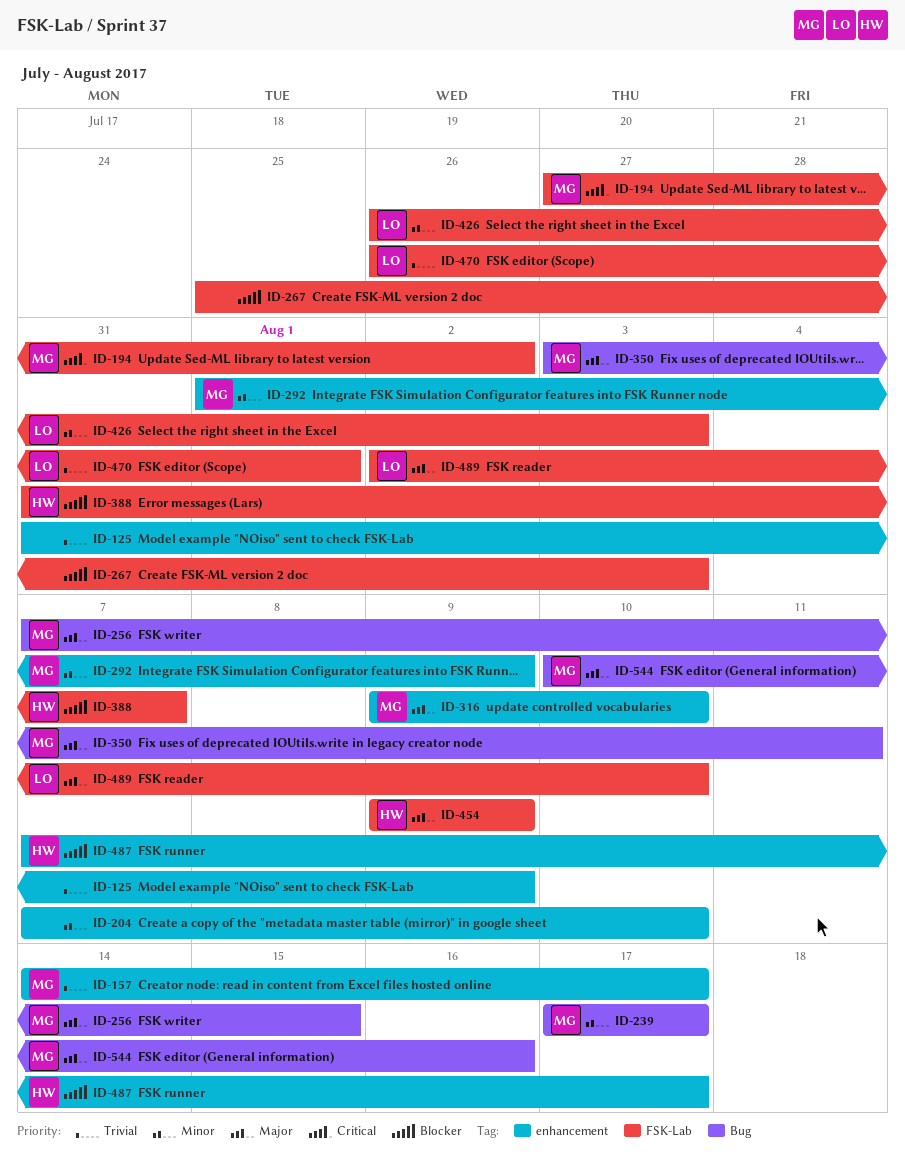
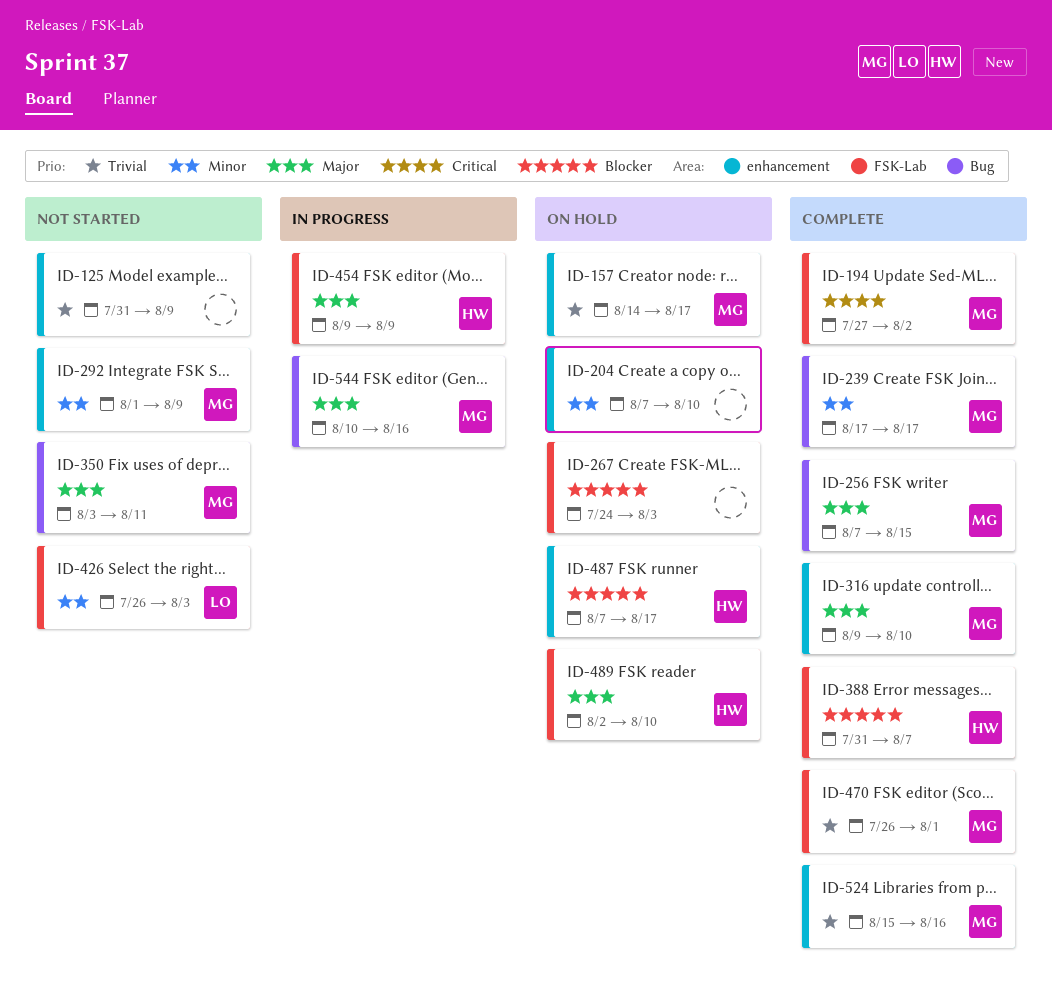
ID-267, start: Jul 25 -> Jul 24
ID-470, owner: LO -> MG
ID-489, owner: LO -> HW
ID-524: none -> present

